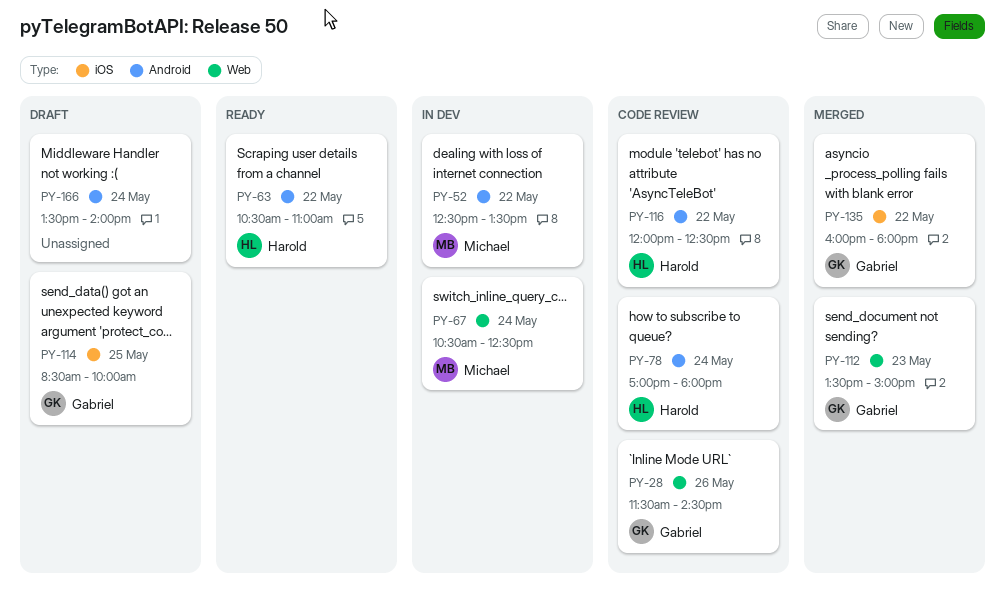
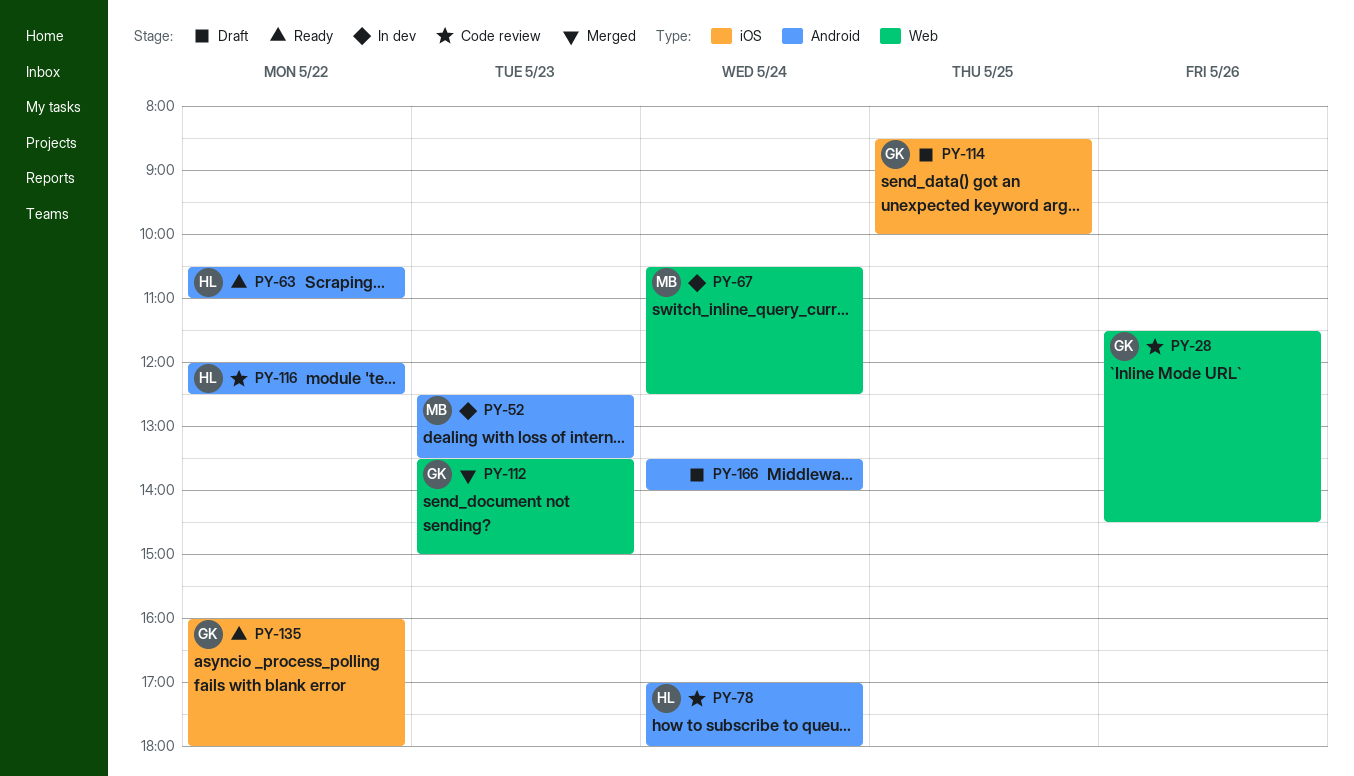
PY-52, day: May 22 -> May 23
PY-135, status: Merged -> Ready

